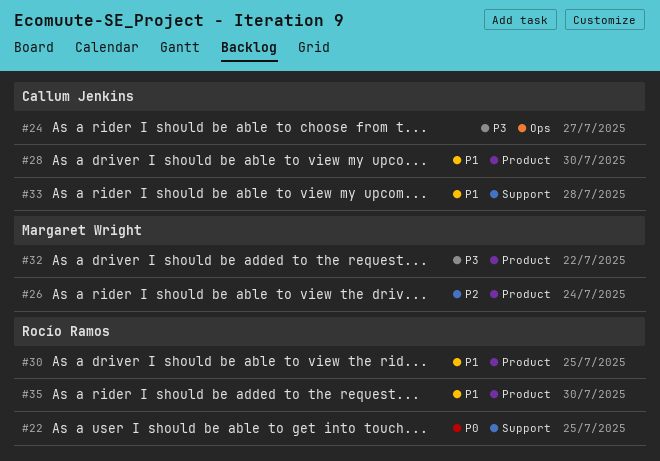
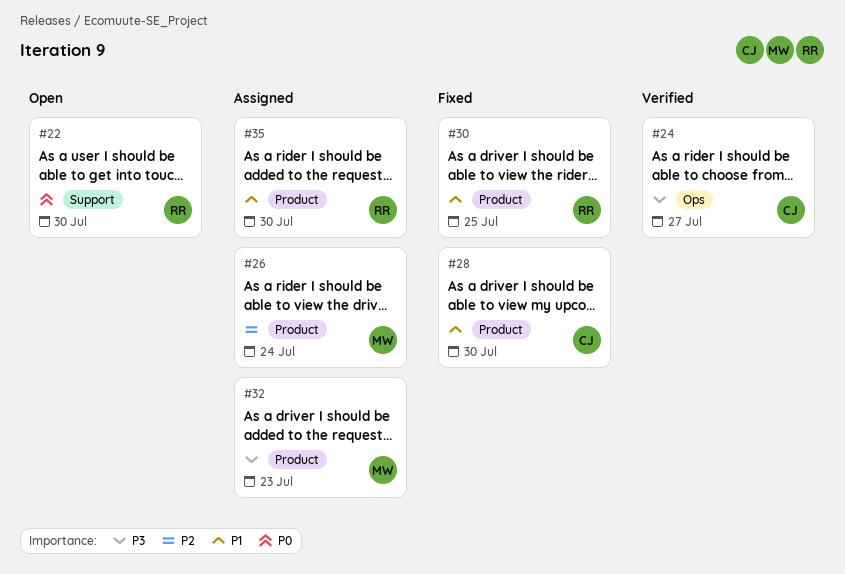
#22, due: Jul 25 -> Jul 30
#32, due: Jul 22 -> Jul 23
#33: present -> none

